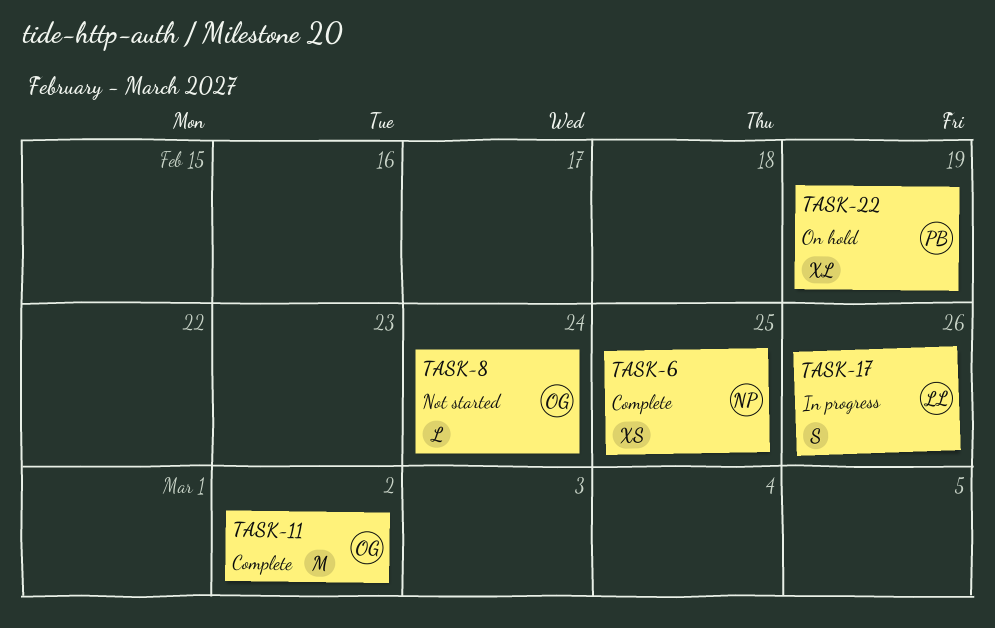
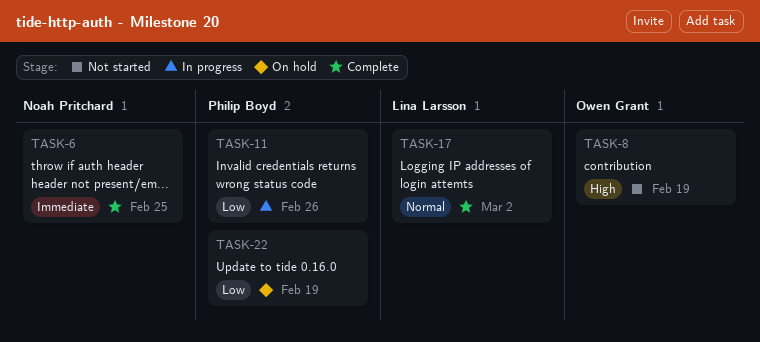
TASK-8, due: Feb 24 -> Feb 19
TASK-11, status: Complete -> In progress
TASK-11, owner: Owen Grant -> Philip Boyd
TASK-11, due: Mar 2 -> Feb 26
TASK-17, status: In progress -> Complete
TASK-17, due: Feb 26 -> Mar 2

